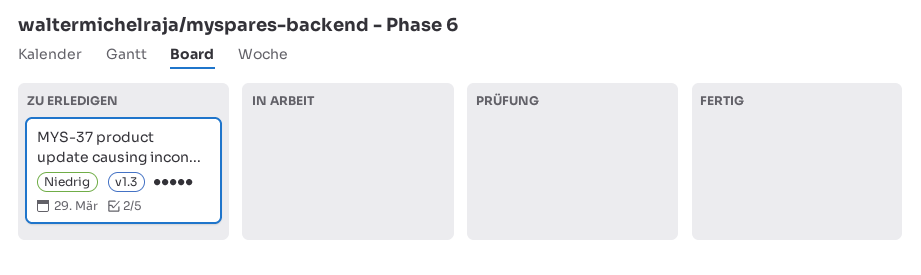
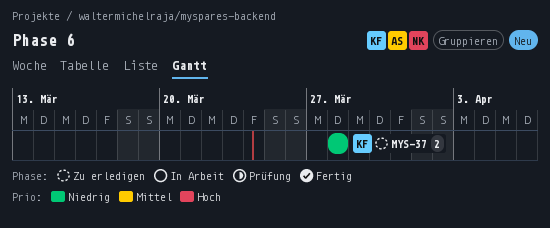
MYS-37, estimate: 5 -> 2
MYS-37, due: Mar 29 -> Mar 28

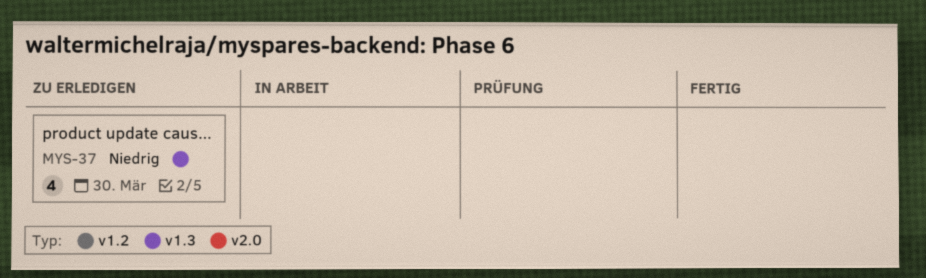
MYS-37, estimate: 2 -> 4
MYS-37, due: Mar 28 -> Mar 30

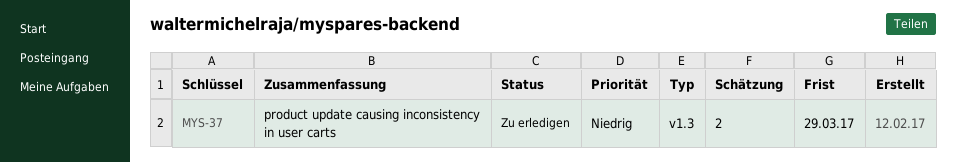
MYS-37, estimate: 4 -> 2
MYS-37, due: Mar 30 -> Mar 29

